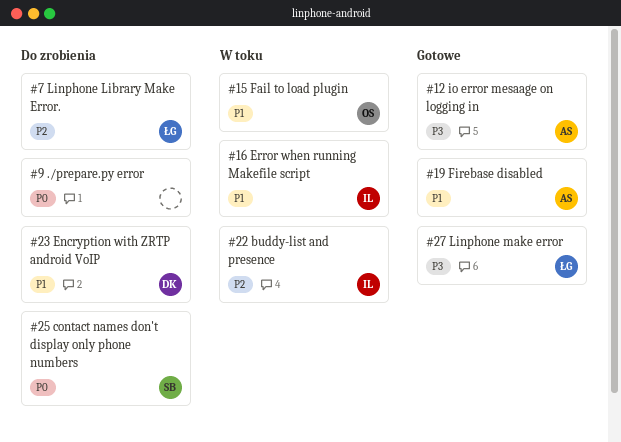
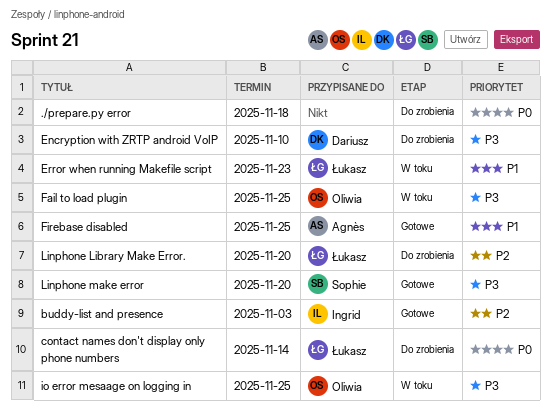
buddy-list and presence, status: W toku -> Gotowe
contact names don't display only phone numbers, owner: Sophie -> Łukasz
Encryption with ZRTP android VoIP, priority: P1 -> P3
Error when running Makefile script, owner: Ingrid -> Łukasz
Fail to load plugin, priority: P1 -> P3
io error mesaage on logging in, status: Gotowe -> W toku
io error mesaage on logging in, owner: Agnès -> Oliwia
Linphone make error, owner: Łukasz -> Sophie

